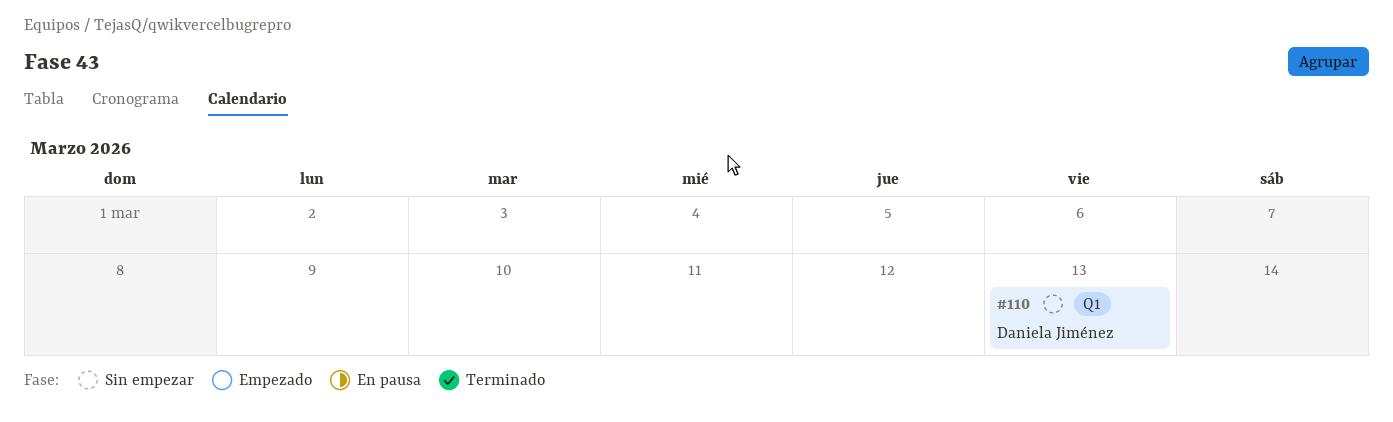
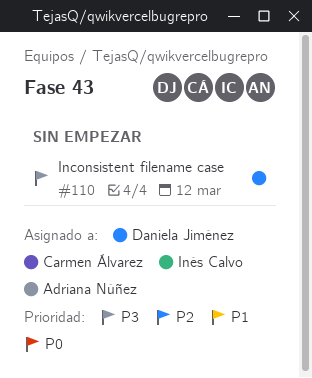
#110, due: Mar 13 -> Mar 12

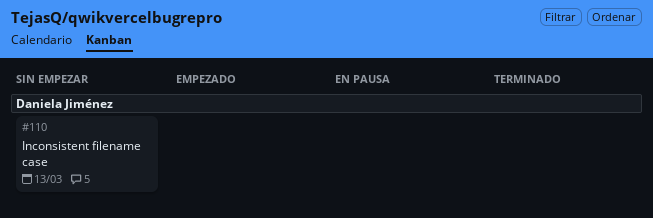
#110, due: Mar 12 -> Mar 13

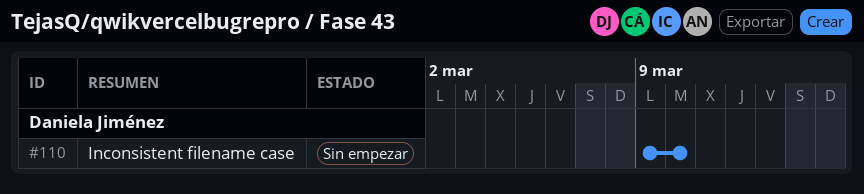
#110, due: Mar 13 -> Mar 10

